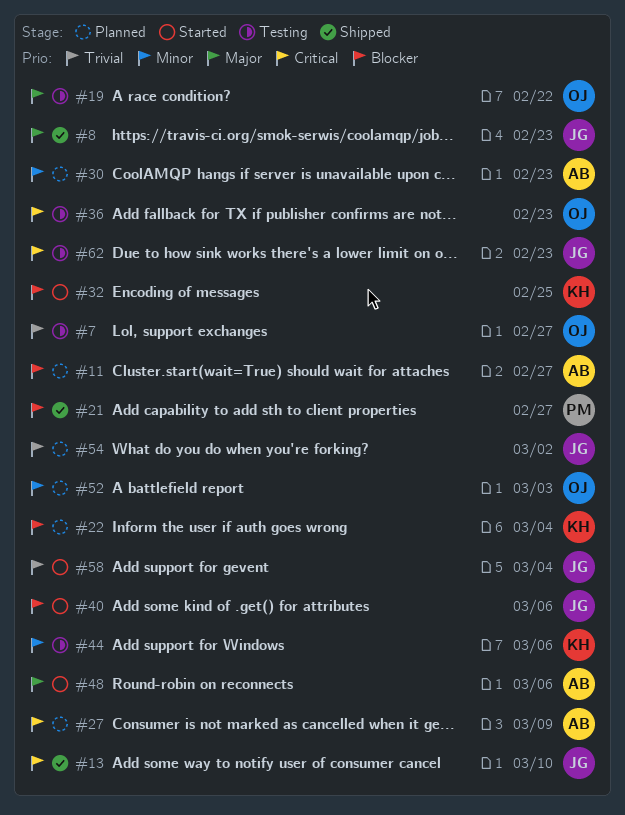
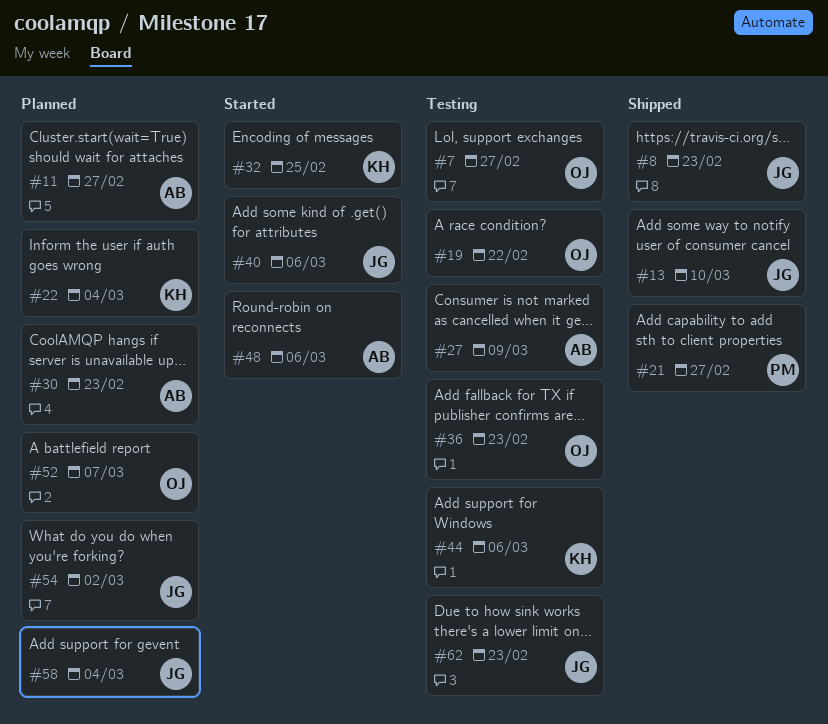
#27, status: Planned -> Testing
#52, due: Mar 3 -> Mar 7
#58, status: Started -> Planned

